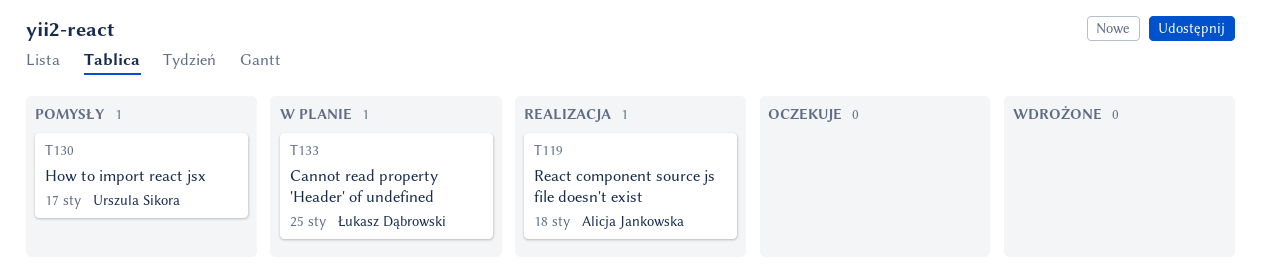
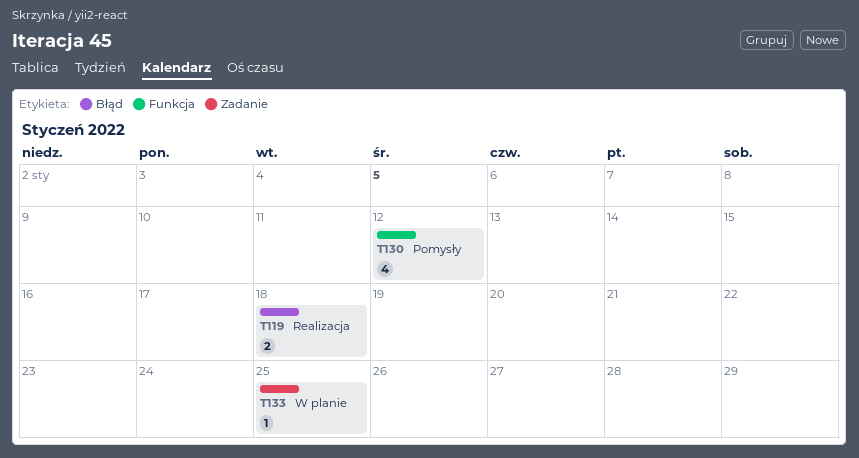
T130, due: Jan 17 -> Jan 12

